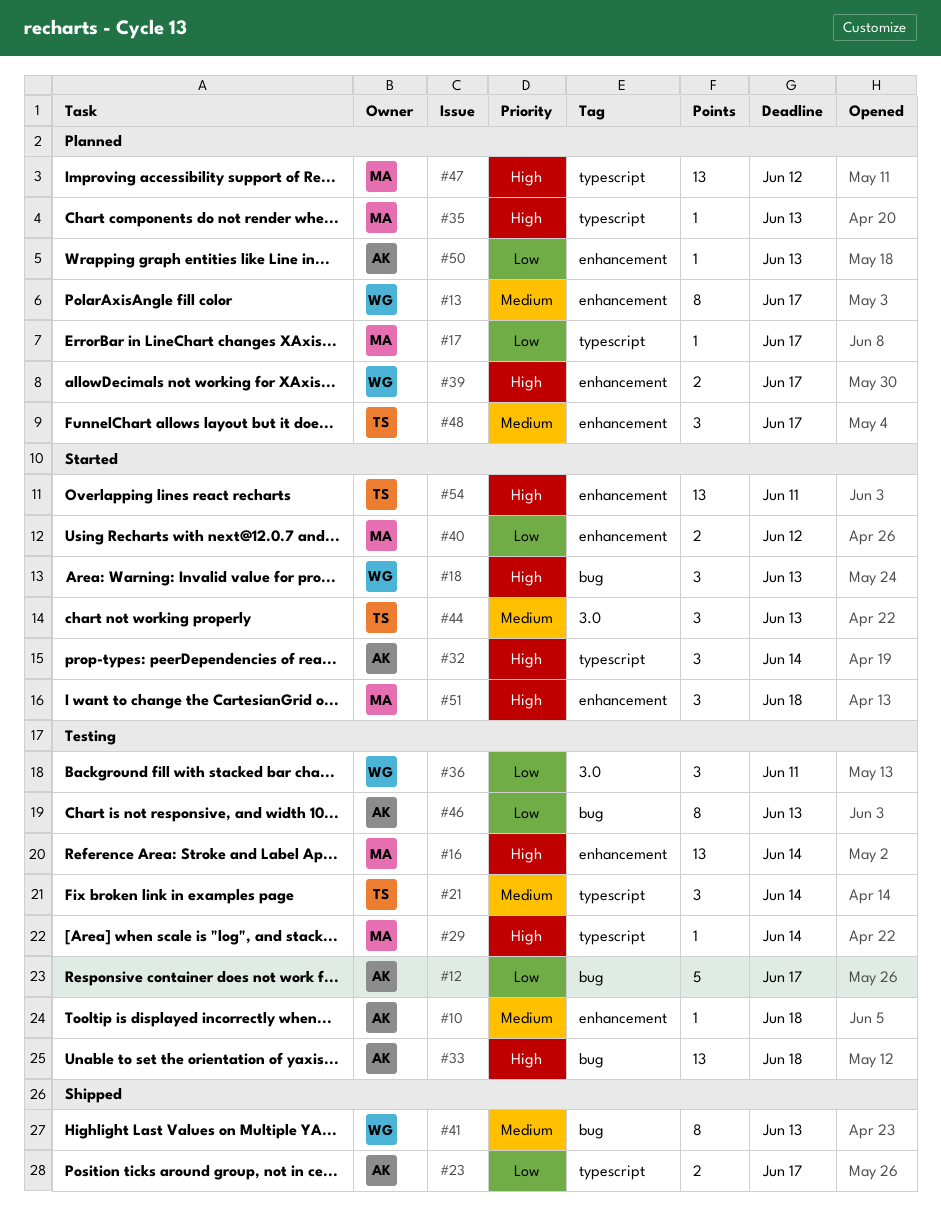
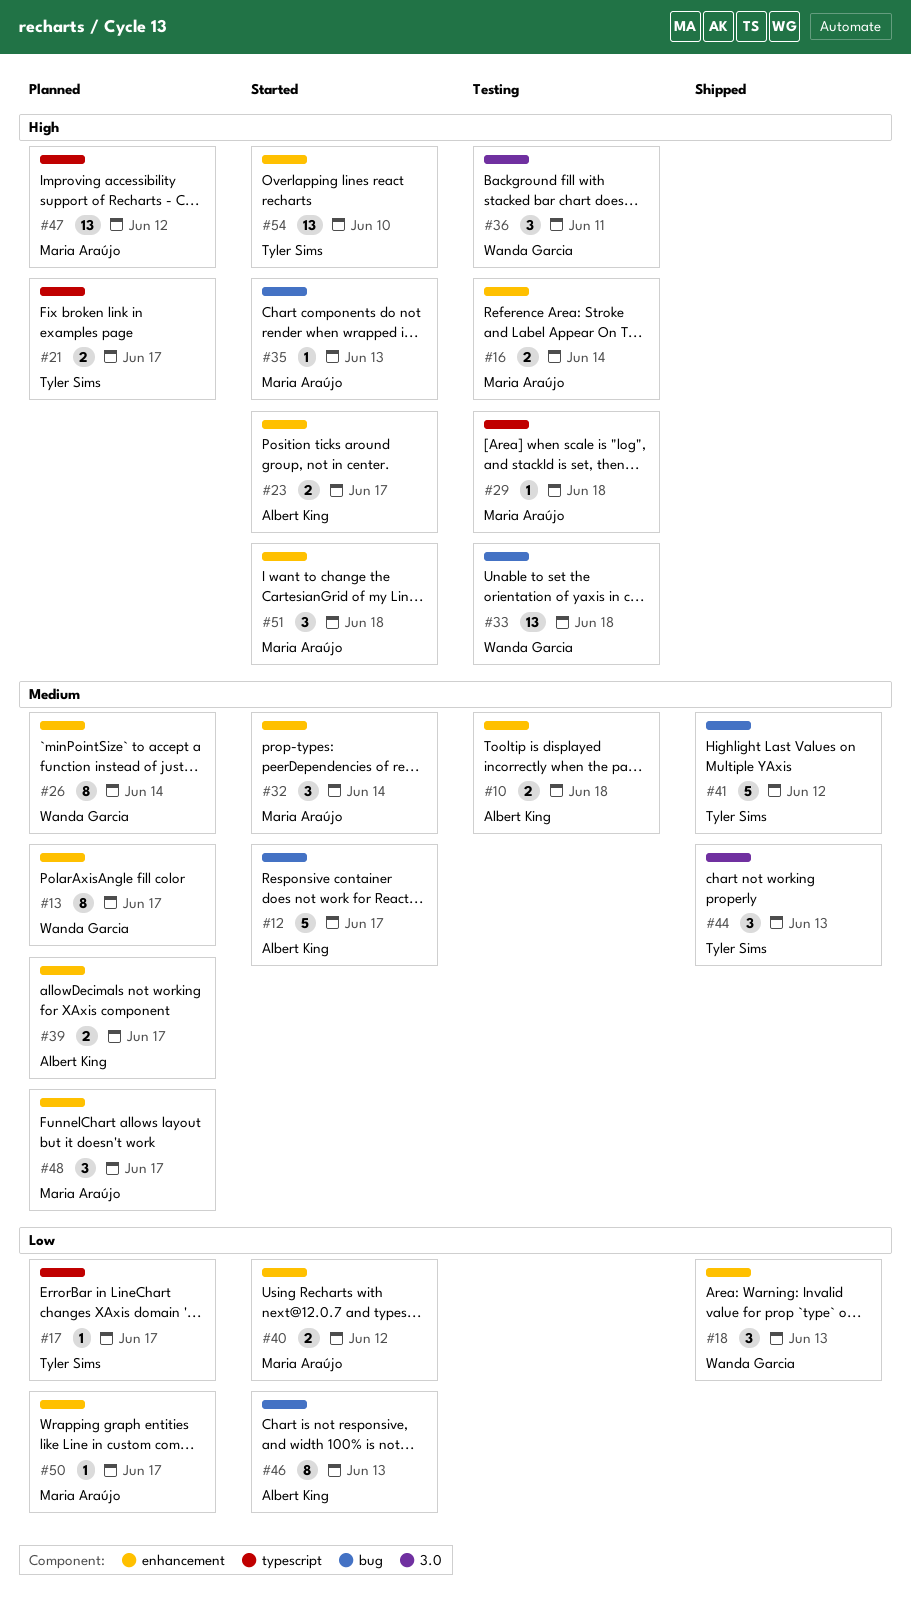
#10, estimate: 1 -> 2
#12, status: Testing -> Started
#12, priority: Low -> Medium
#16, estimate: 13 -> 2
#17, owner: Maria Araújo -> Tyler Sims
#18, status: Started -> Shipped
#18, priority: High -> Low
#18, label: bug -> enhancement
#21, status: Testing -> Planned
#21, priority: Medium -> High
#21, estimate: 3 -> 2
#21, due: Jun 14 -> Jun 17
#23, status: Shipped -> Started
#23, priority: Low -> High
#23, label: typescript -> enhancement
#26: none -> present
#29, due: Jun 14 -> Jun 18
#32, owner: Albert King -> Maria Araújo
#32, priority: High -> Medium
#32, label: typescript -> enhancement
#33, owner: Albert King -> Wanda Garcia
#35, status: Planned -> Started
#35, label: typescript -> bug
#36, priority: Low -> High
#39, owner: Wanda Garcia -> Albert King
#39, priority: High -> Medium
#41, owner: Wanda Garcia -> Tyler Sims
#41, estimate: 8 -> 5
#41, due: Jun 13 -> Jun 12
#44, status: Started -> Shipped
#46, status: Testing -> Started
#48, owner: Tyler Sims -> Maria Araújo
#50, owner: Albert King -> Maria Araújo
#50, due: Jun 13 -> Jun 17
#54, due: Jun 11 -> Jun 10

